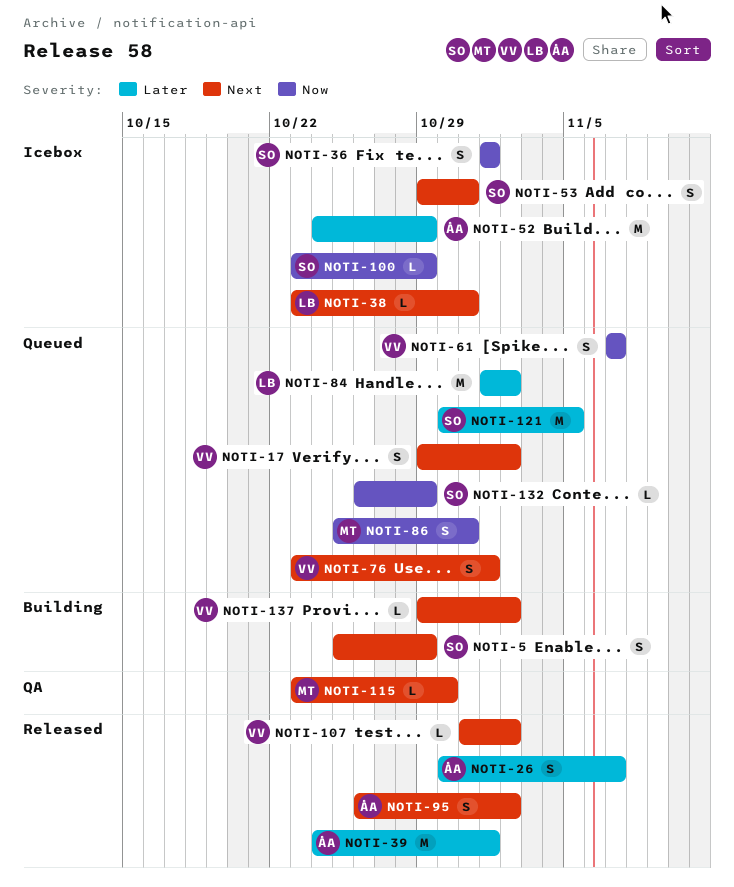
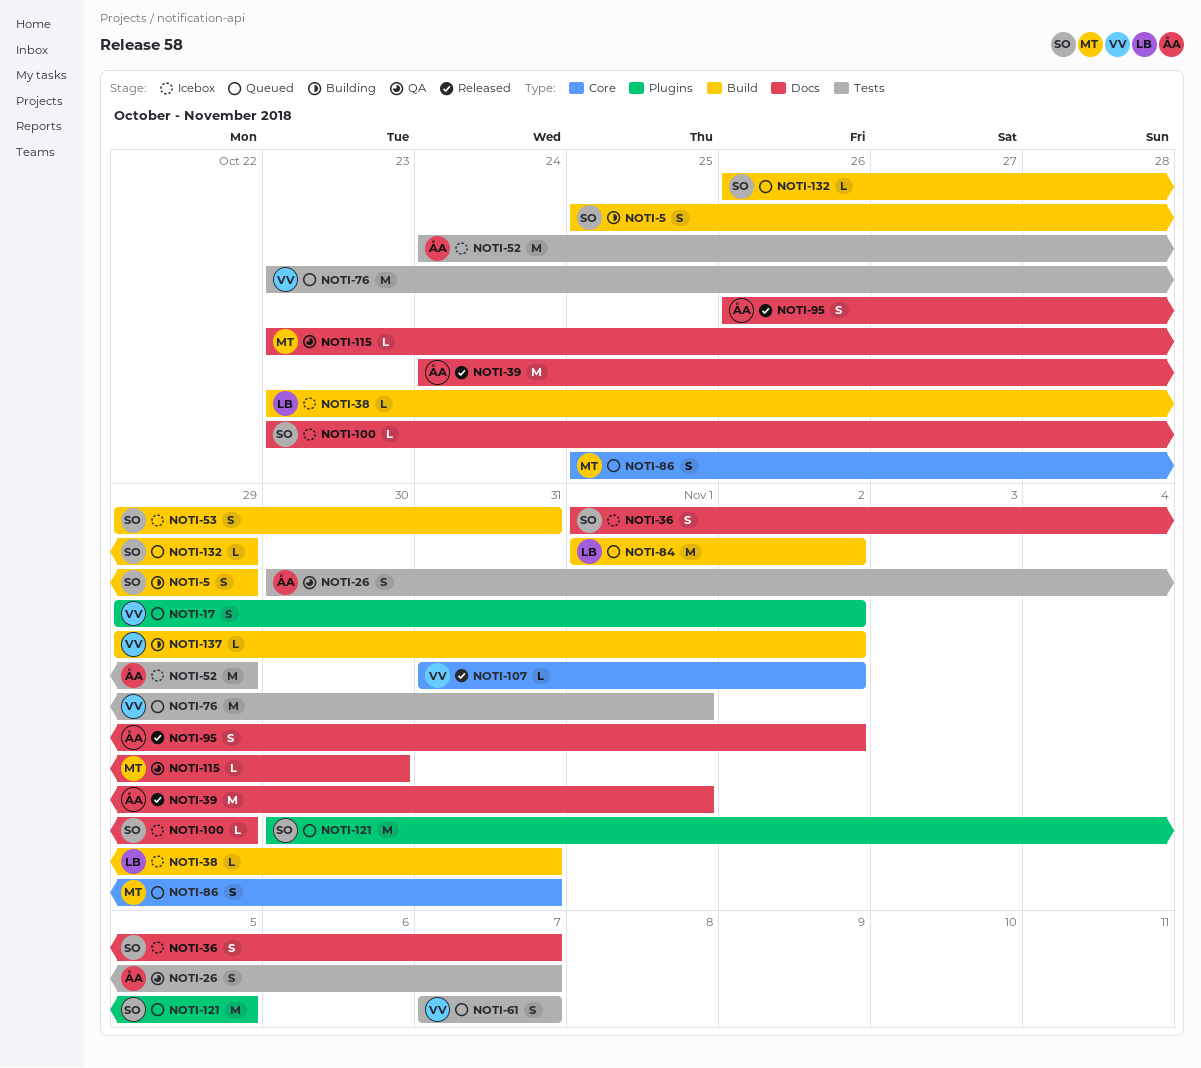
NOTI-26, status: Released -> QA
NOTI-36, due: Nov 1 -> Nov 7
NOTI-76, estimate: S -> M

